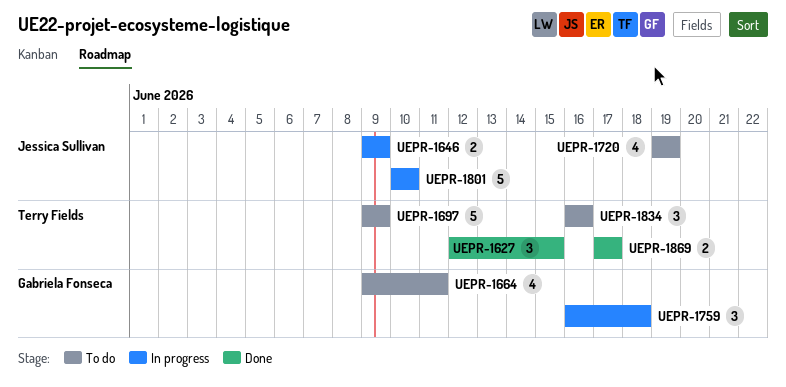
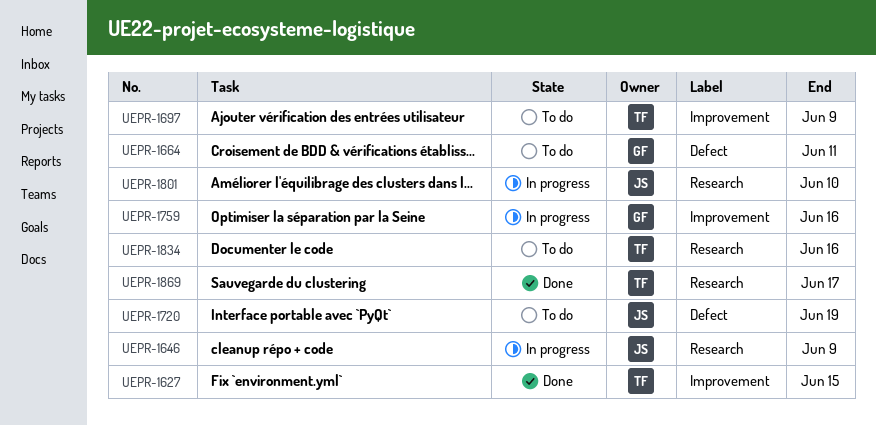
UEPR-1759, due: Jun 18 -> Jun 16

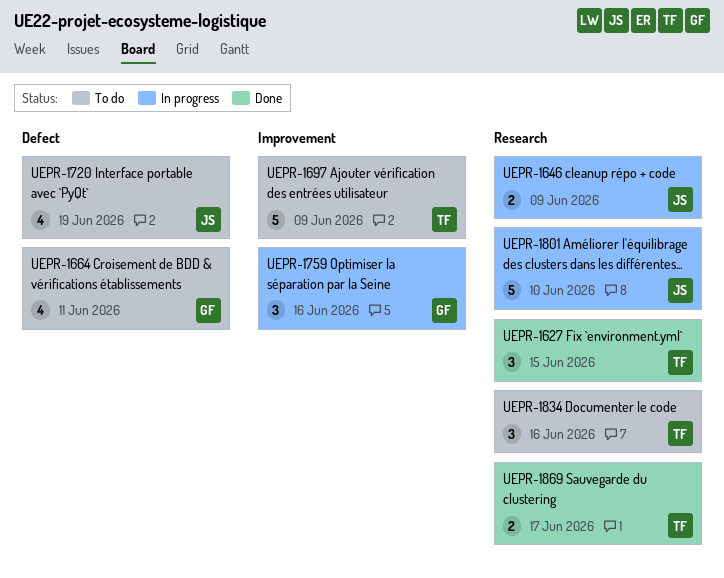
UEPR-1627, label: Improvement -> Research

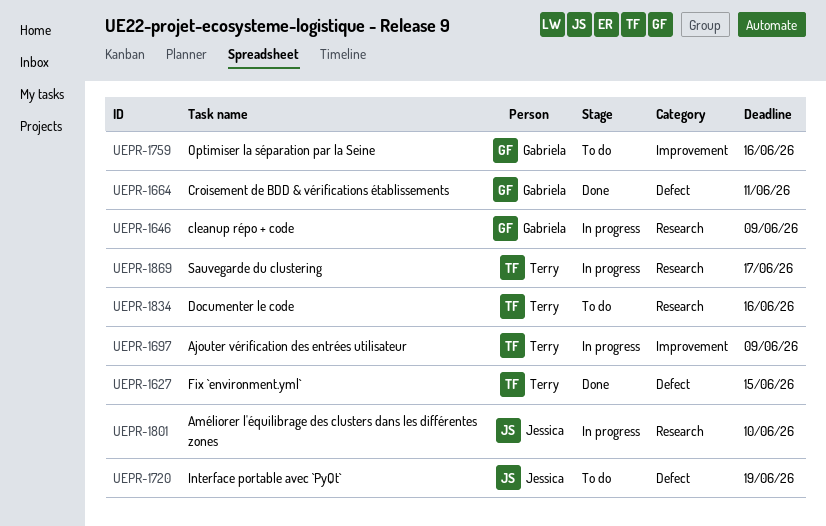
UEPR-1627, label: Research -> Defect
UEPR-1646, owner: Jessica -> Gabriela
UEPR-1664, status: To do -> Done
UEPR-1697, status: To do -> In progress
UEPR-1759, status: In progress -> To do
UEPR-1869, status: Done -> In progress

